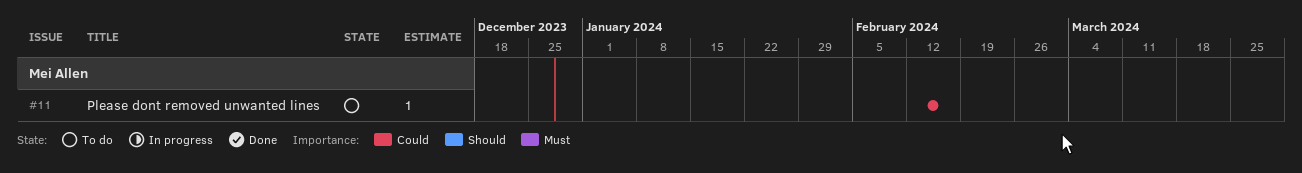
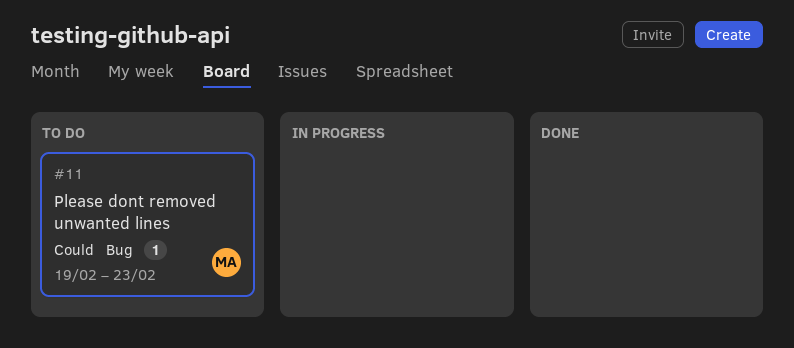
#11, start: Feb 12 -> Feb 19
#11, due: Feb 16 -> Feb 23

